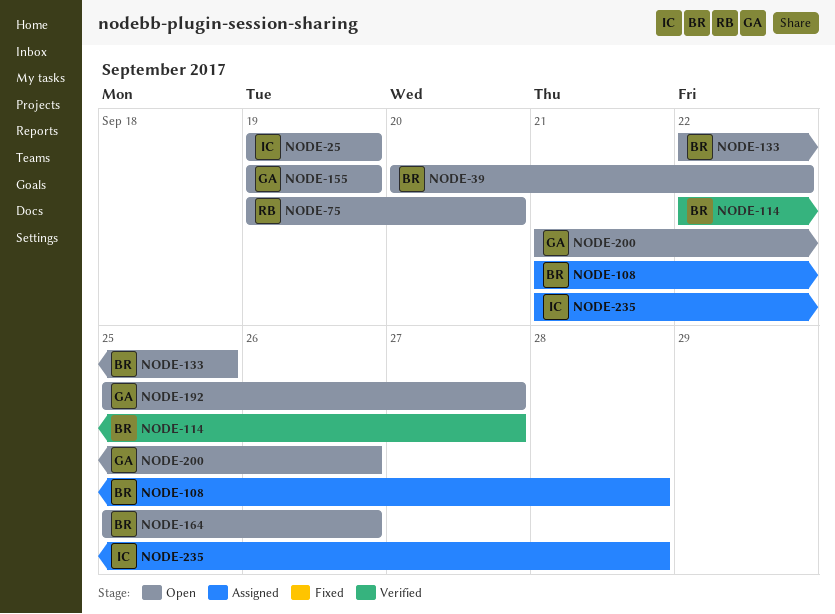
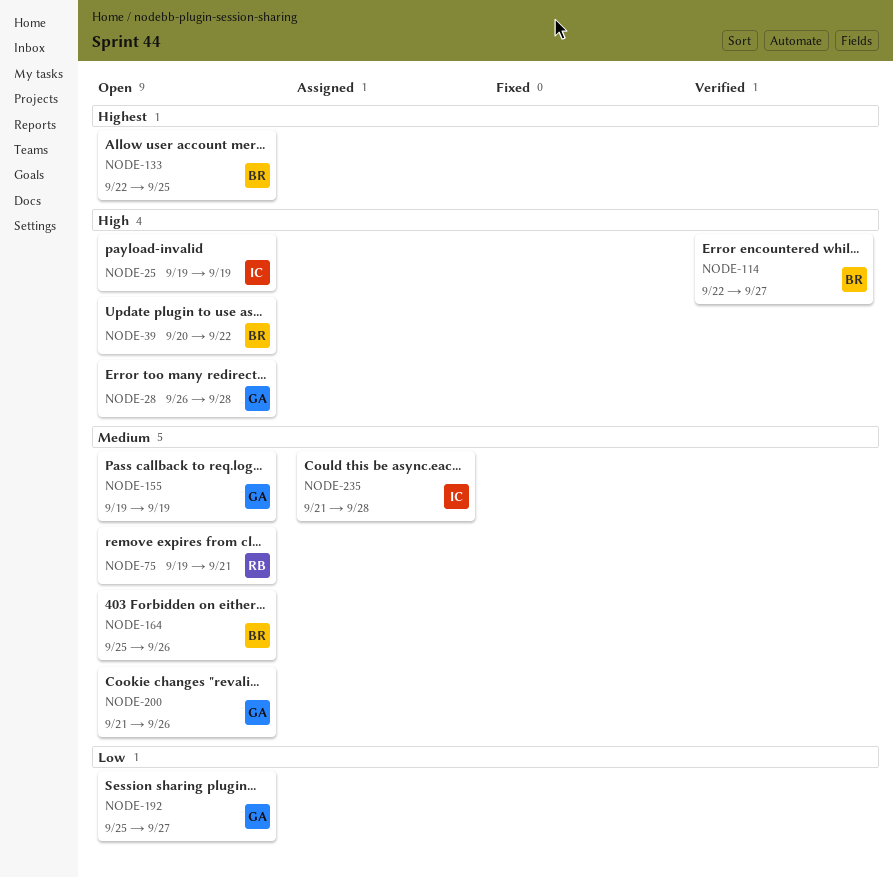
NODE-28: none -> present
NODE-75, due: Sep 20 -> Sep 21
NODE-108: present -> none

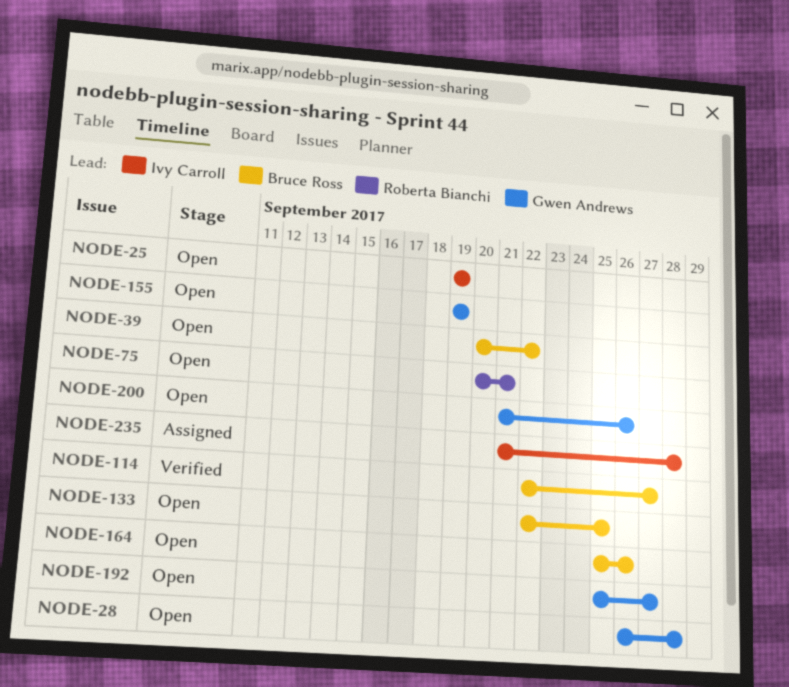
NODE-75, start: Sep 19 -> Sep 20

